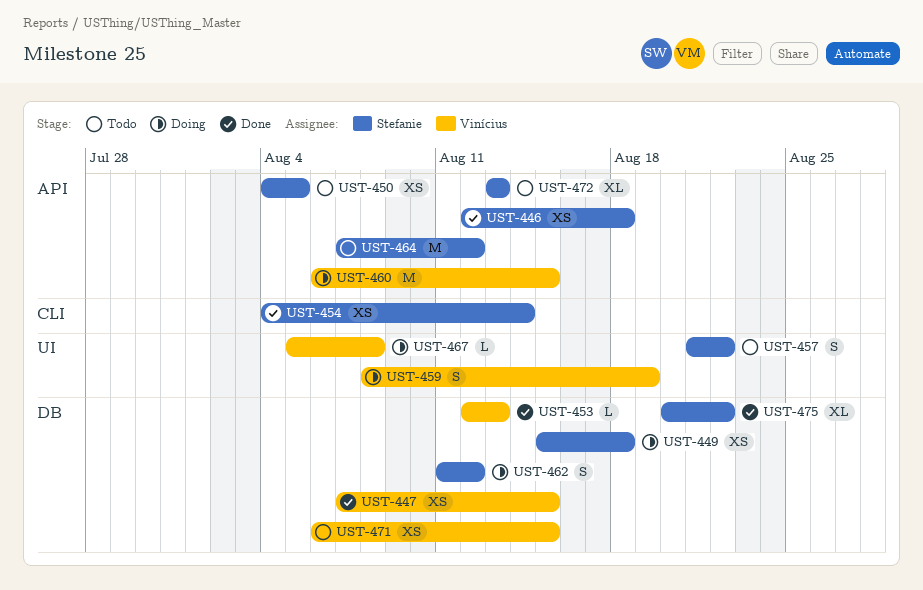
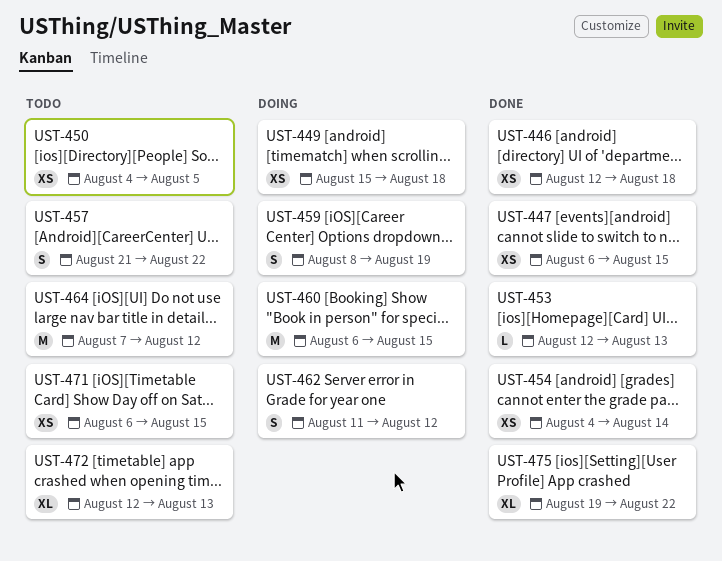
UST-447, start: Aug 7 -> Aug 6
UST-467: present -> none
UST-472, start: Aug 13 -> Aug 12
UST-475, start: Aug 20 -> Aug 19

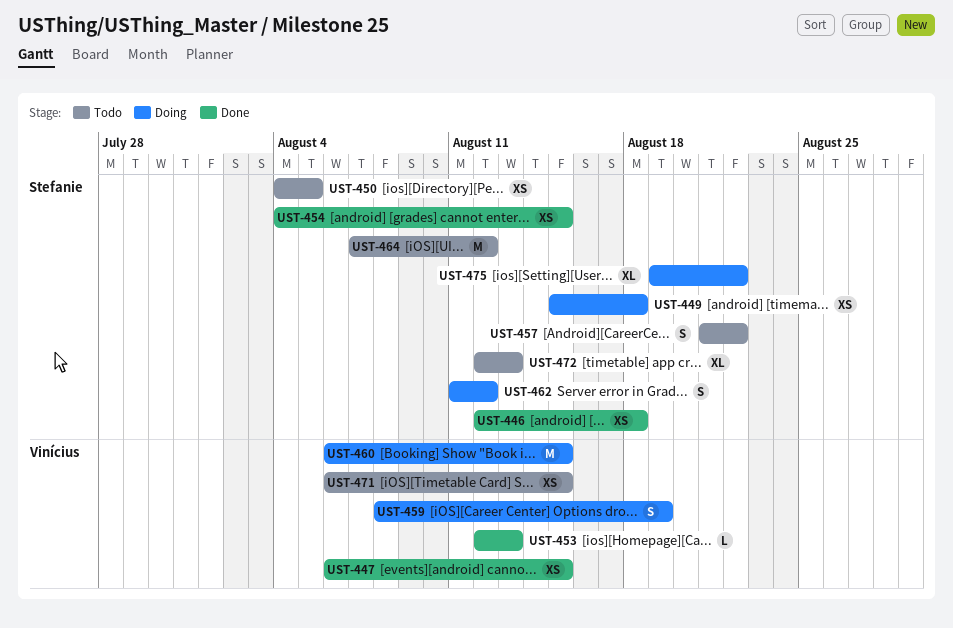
UST-454, due: Aug 14 -> Aug 15
UST-475, status: Done -> Doing

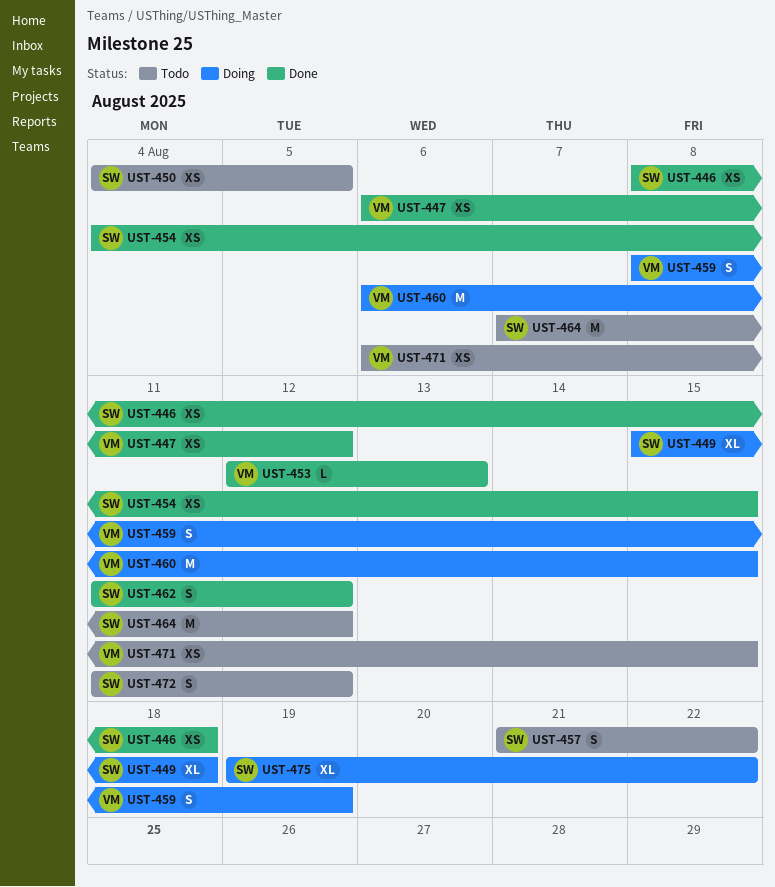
UST-446, start: Aug 12 -> Aug 8
UST-447, due: Aug 15 -> Aug 12
UST-449, estimate: XS -> XL
UST-462, status: Doing -> Done
UST-472, estimate: XL -> S
UST-472, start: Aug 12 -> Aug 11
UST-472, due: Aug 13 -> Aug 12

